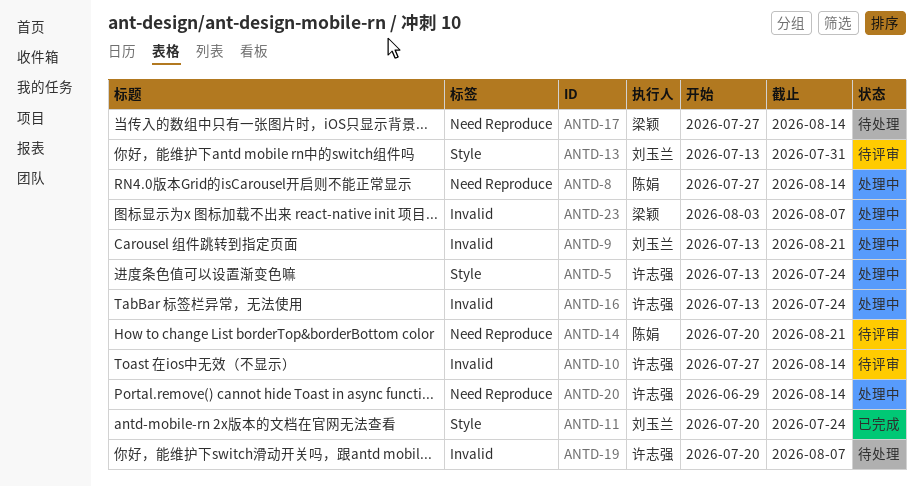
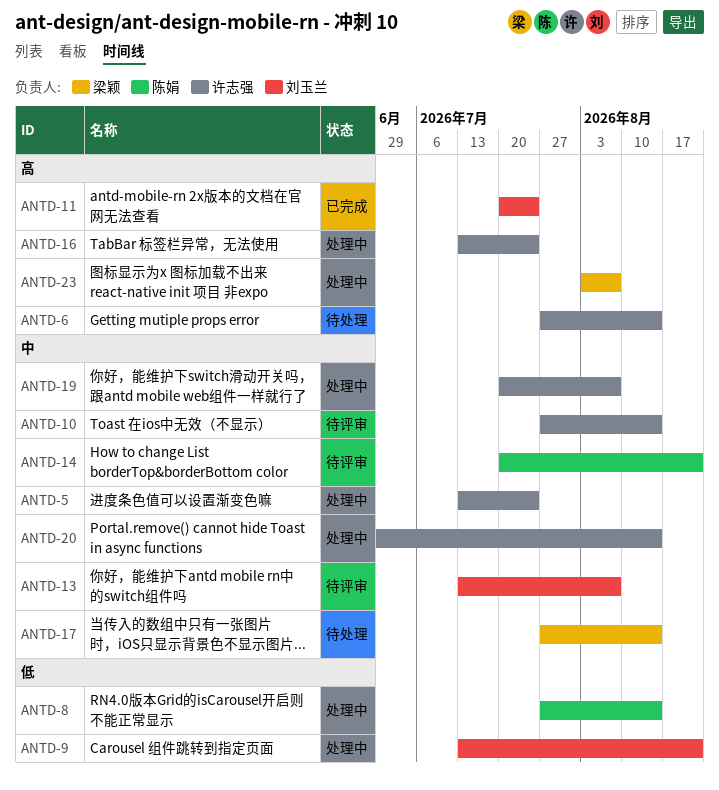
ANTD-6: none -> present
ANTD-13, due: Jul 31 -> Aug 7
ANTD-19, status: 待处理 -> 处理中

